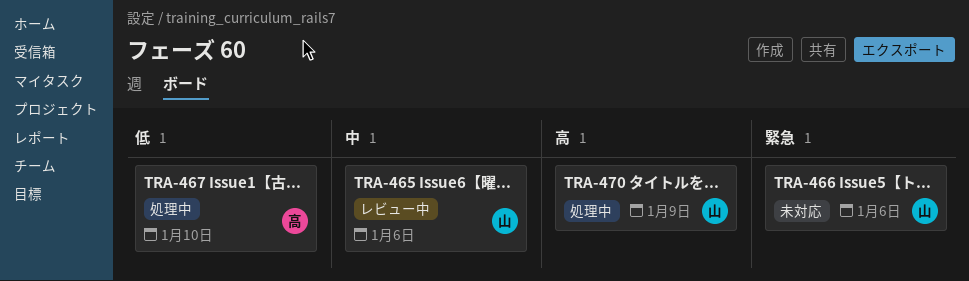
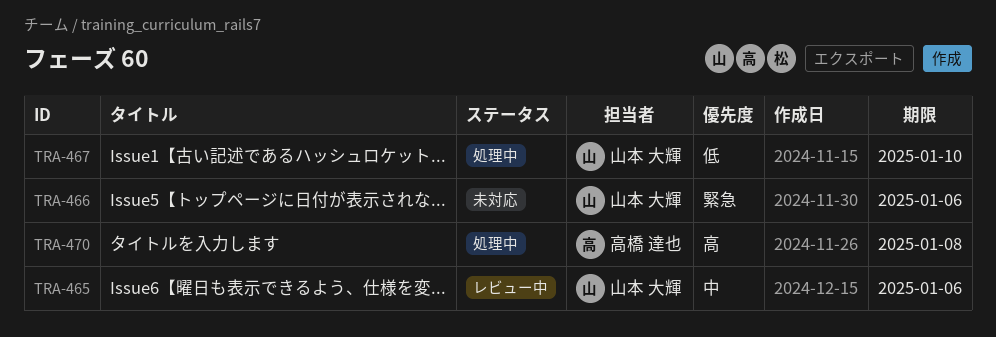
TRA-467, owner: 高橋 達也 -> 山本 大輝
TRA-470, owner: 山本 大輝 -> 高橋 達也
TRA-470, due: Jan 9 -> Jan 8

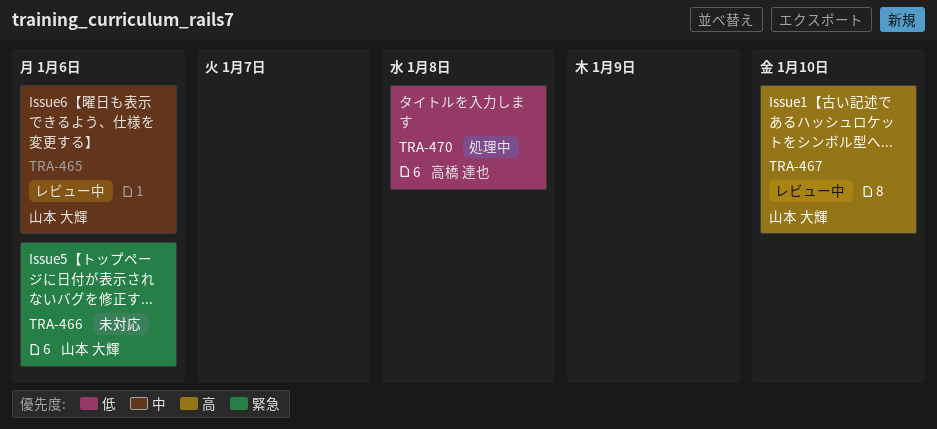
TRA-467, status: 処理中 -> レビュー中
TRA-467, priority: 低 -> 高
TRA-470, priority: 高 -> 低

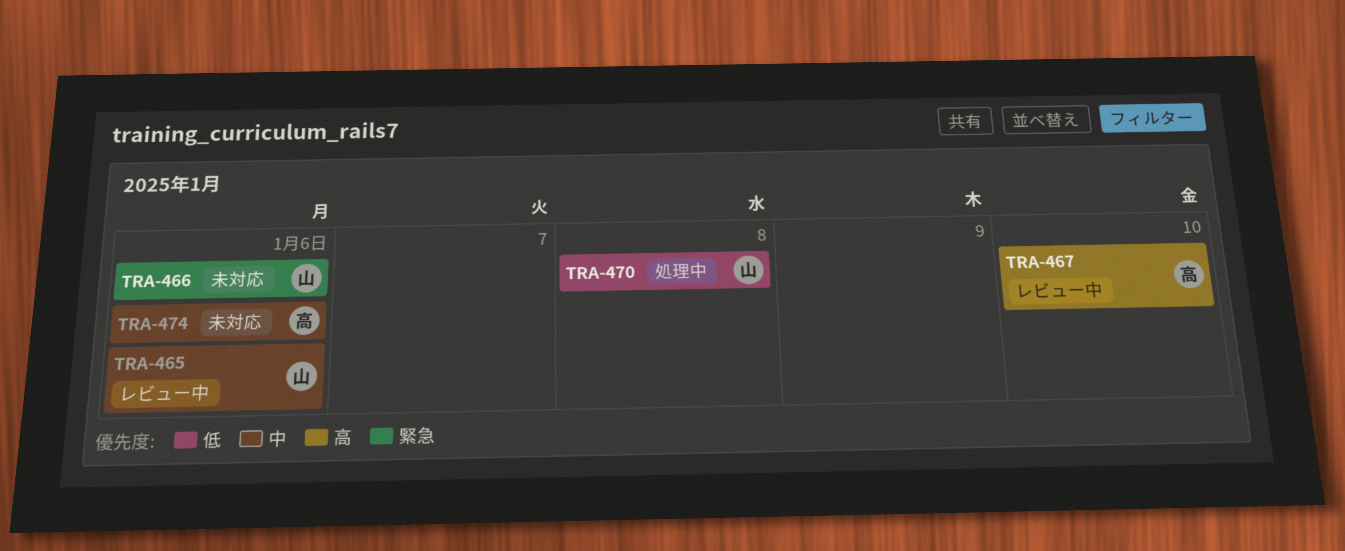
TRA-467, owner: 山本 大輝 -> 高橋 達也
TRA-470, owner: 高橋 達也 -> 山本 大輝
TRA-474: none -> present

